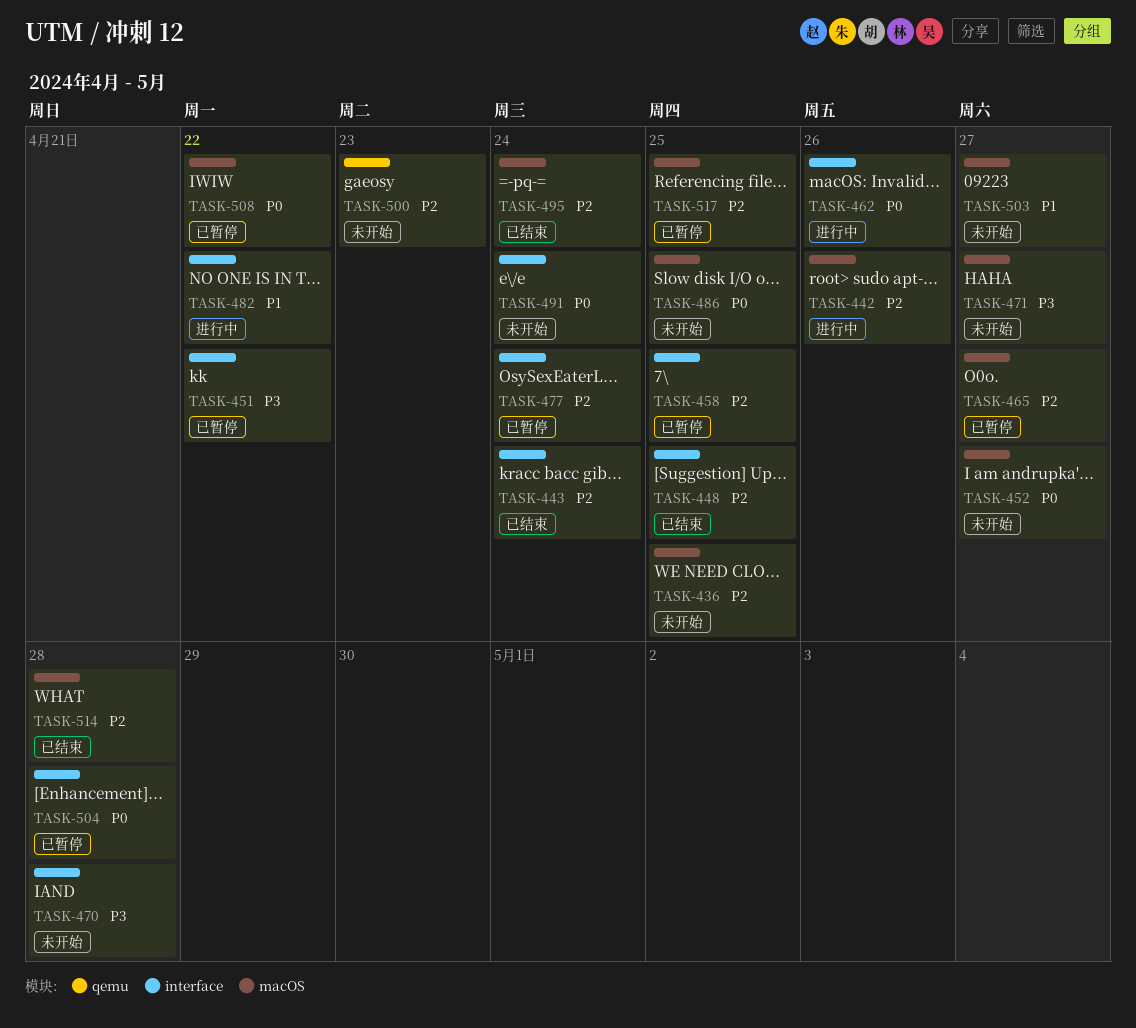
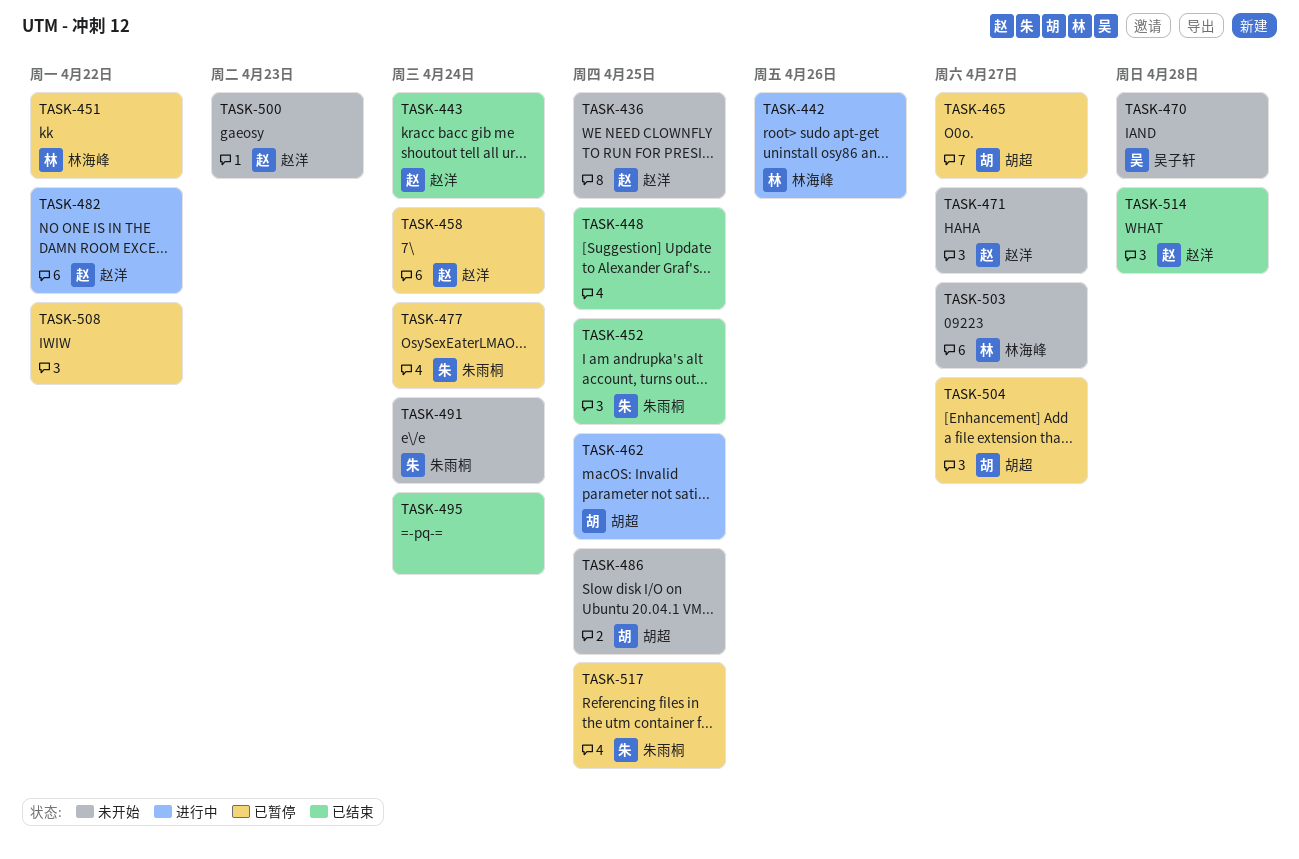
TASK-452, status: 未开始 -> 已结束
TASK-452, due: Apr 27 -> Apr 25
TASK-458, due: Apr 25 -> Apr 24
TASK-462, due: Apr 26 -> Apr 25
TASK-504, due: Apr 28 -> Apr 27

